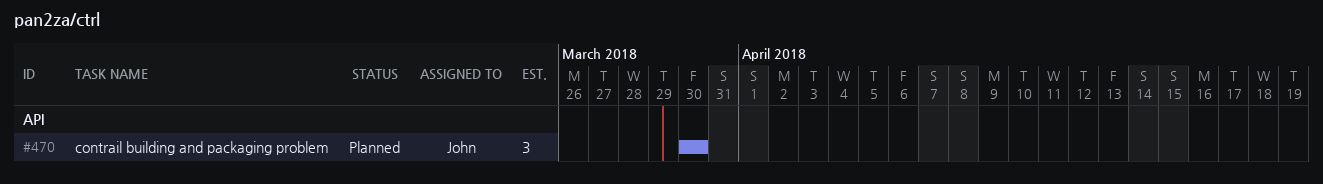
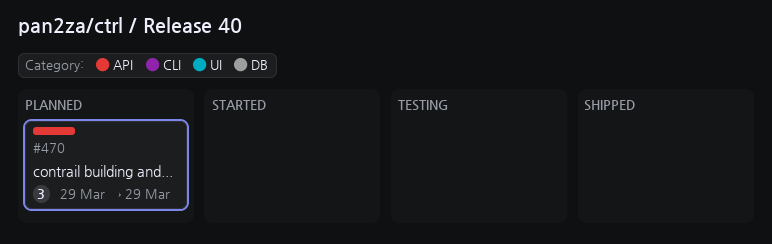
#470, start: Mar 30 -> Mar 29
#470, due: Mar 30 -> Mar 29

